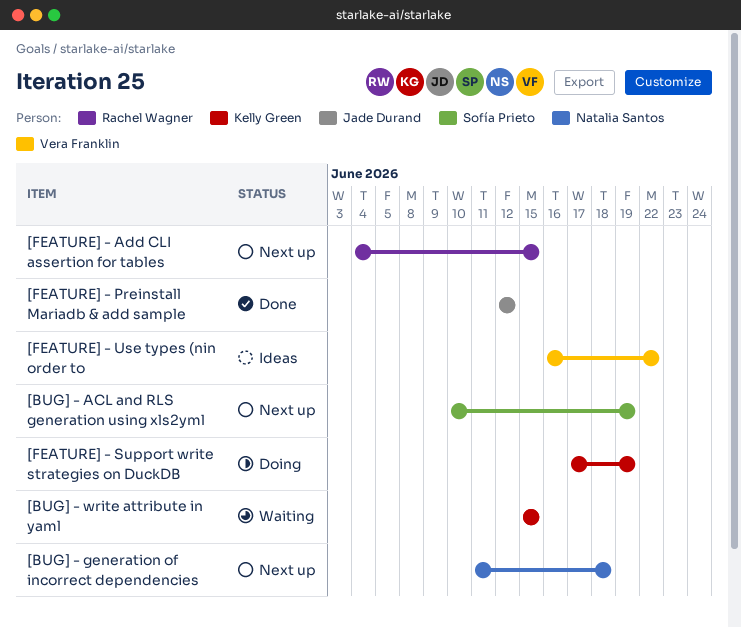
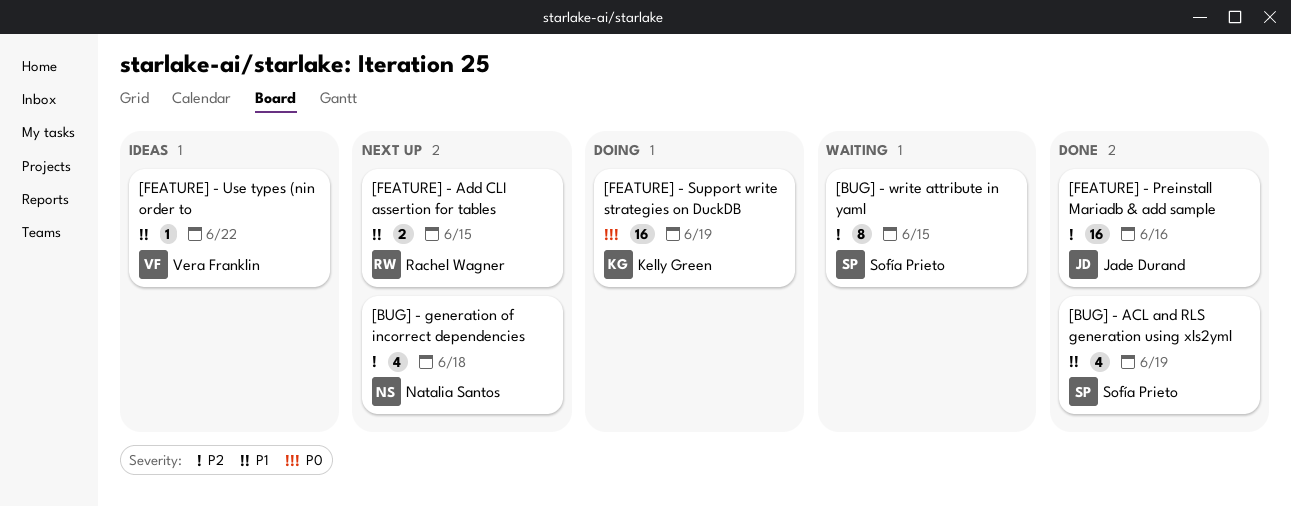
[BUG] - ACL and RLS generation using xls2yml, status: Next up -> Done
[BUG] - write attribute in yaml, owner: Kelly Green -> Sofía Prieto
[FEATURE] - Preinstall Mariadb & add sample, due: Jun 12 -> Jun 16

